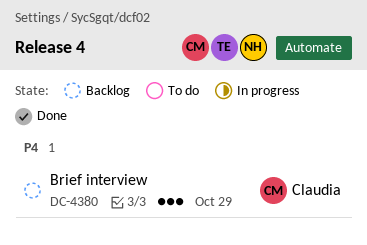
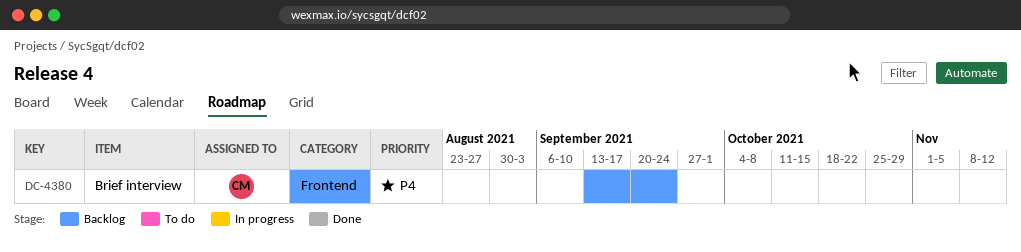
DC-4380, due: Oct 29 -> Sep 24

